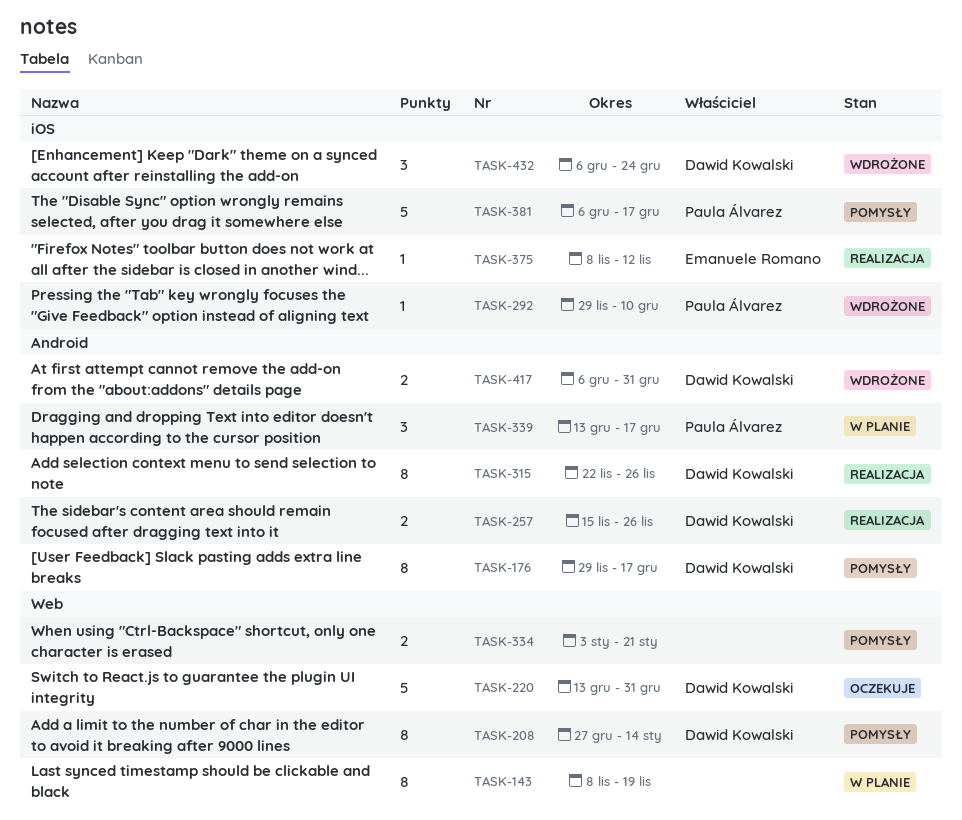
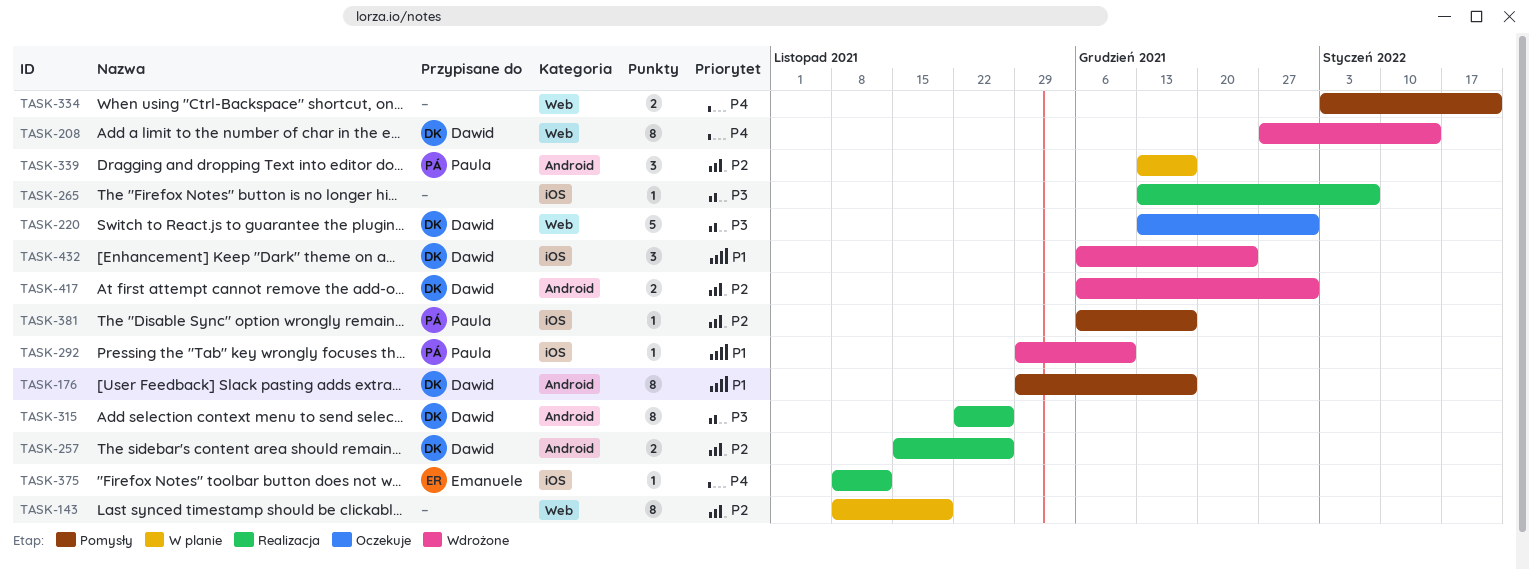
TASK-208, status: Pomysły -> Wdrożone
TASK-265: none -> present
TASK-381, estimate: 5 -> 1

